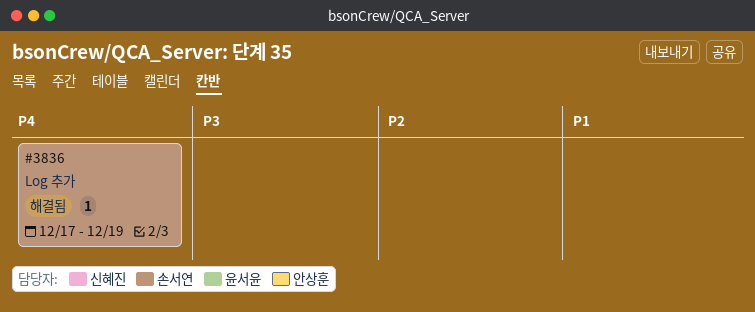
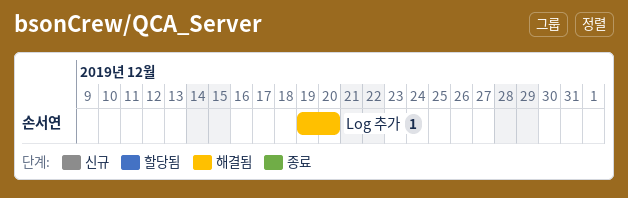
Log 추가, start: Dec 17 -> Dec 19
Log 추가, due: Dec 19 -> Dec 20

